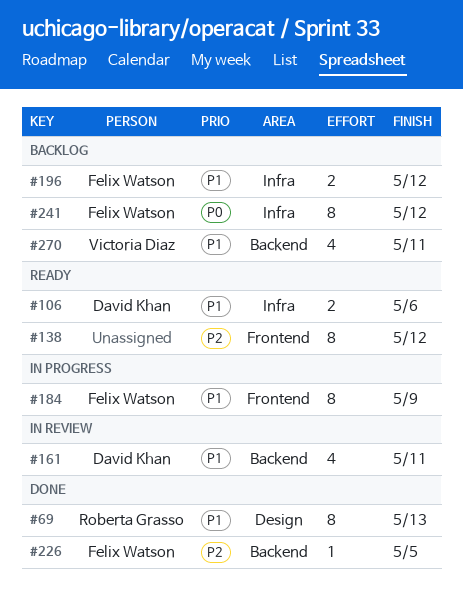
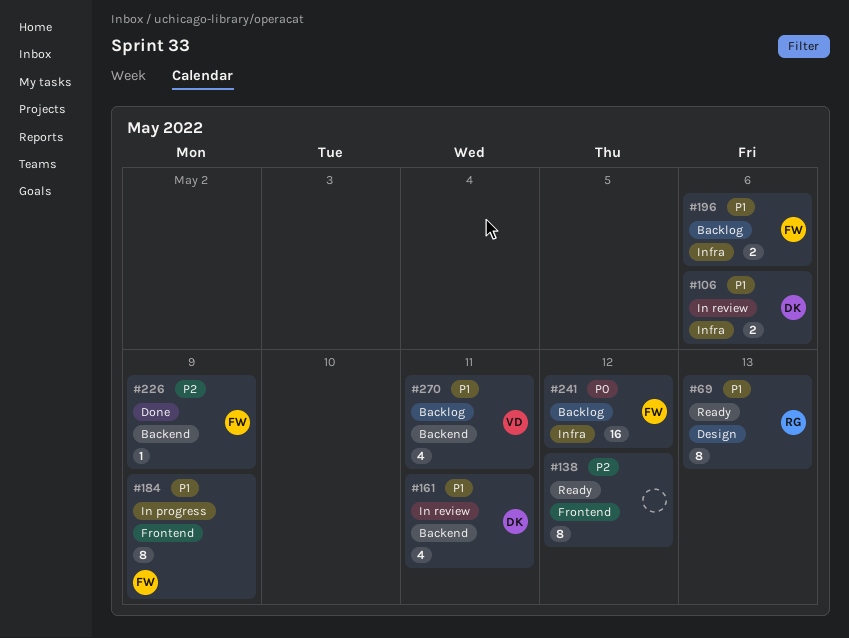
#69, status: Done -> Ready
#106, status: Ready -> In review
#196, due: May 12 -> May 6
#226, due: May 5 -> May 9
#241, estimate: 8 -> 16

